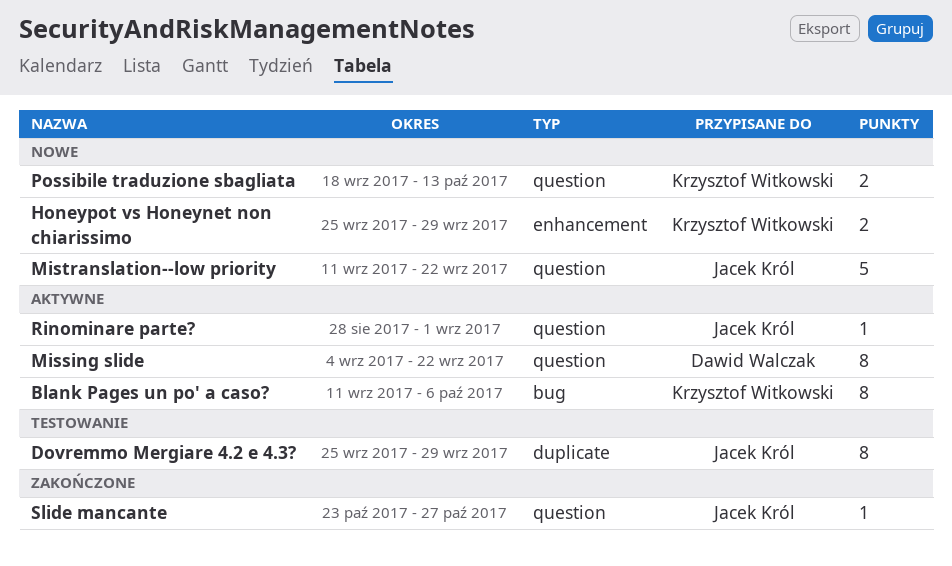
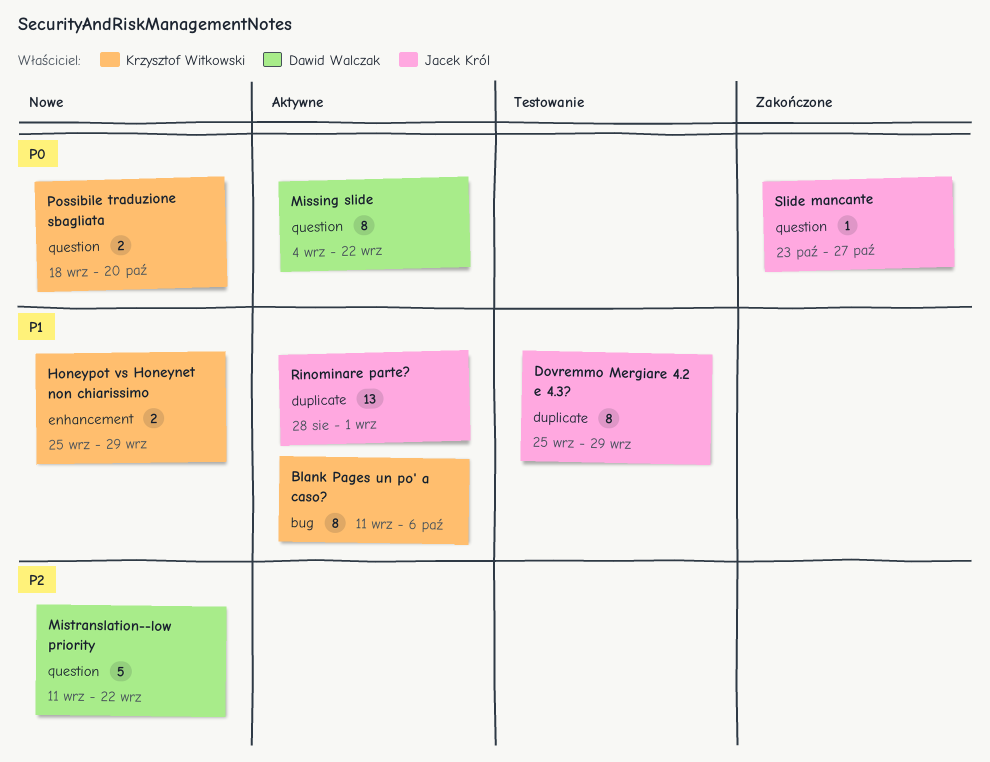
Mistranslation--low priority, owner: Jacek Król -> Dawid Walczak
Possibile traduzione sbagliata, due: Oct 13 -> Oct 20
Rinominare parte?, label: question -> duplicate
Rinominare parte?, estimate: 1 -> 13

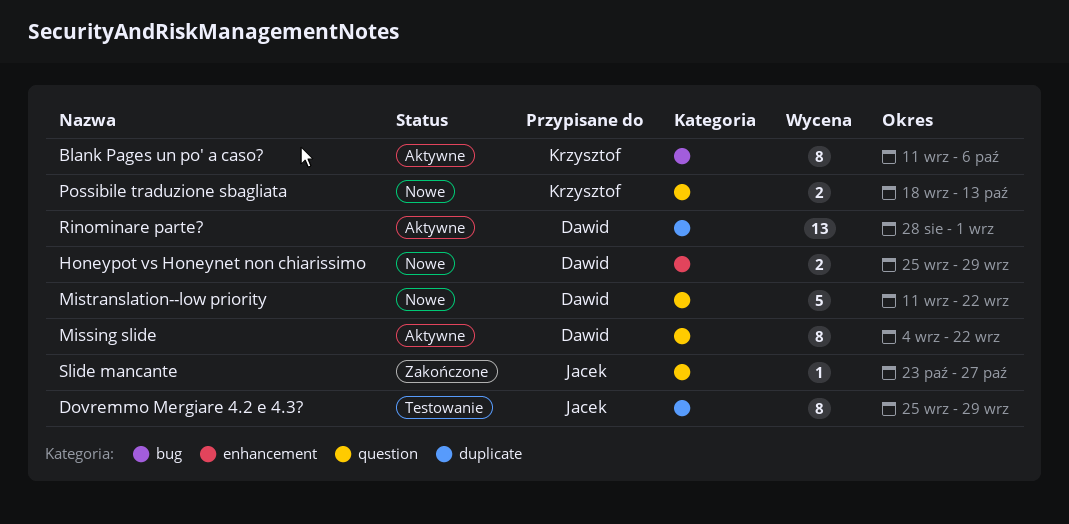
Honeypot vs Honeynet non chiarissimo, owner: Krzysztof Witkowski -> Dawid Walczak
Possibile traduzione sbagliata, due: Oct 20 -> Oct 13
Rinominare parte?, owner: Jacek Król -> Dawid Walczak

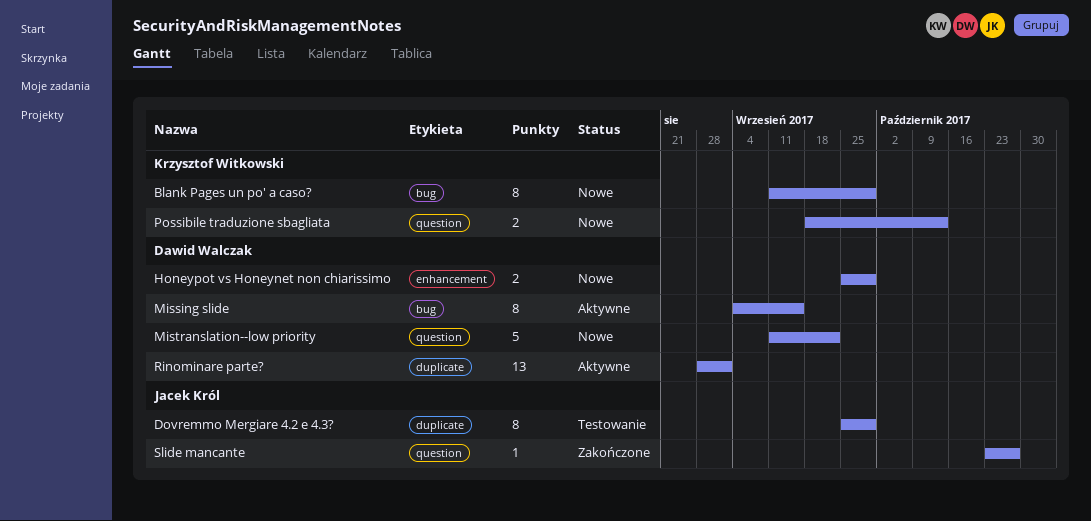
Blank Pages un po' a caso?, status: Aktywne -> Nowe
Blank Pages un po' a caso?, due: Oct 6 -> Sep 29
Missing slide, label: question -> bug
Missing slide, due: Sep 22 -> Sep 15

